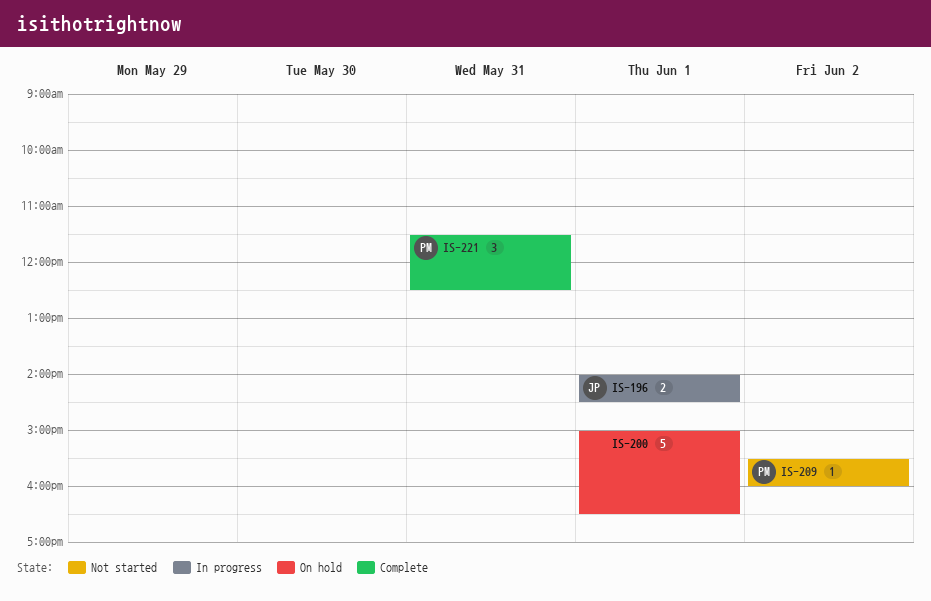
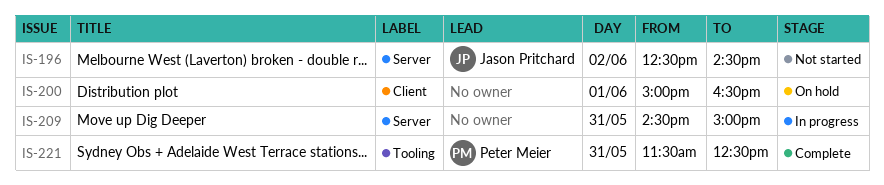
IS-196, status: In progress -> Not started
IS-196, day: Jun 1 -> Jun 2
IS-196, begins: 14:00 -> 12:30
IS-209, status: Not started -> In progress
IS-209, owner: Peter Meier -> none
IS-209, day: Jun 2 -> May 31
IS-209, begins: 15:30 -> 14:30
IS-209, ends: 16:00 -> 15:00

